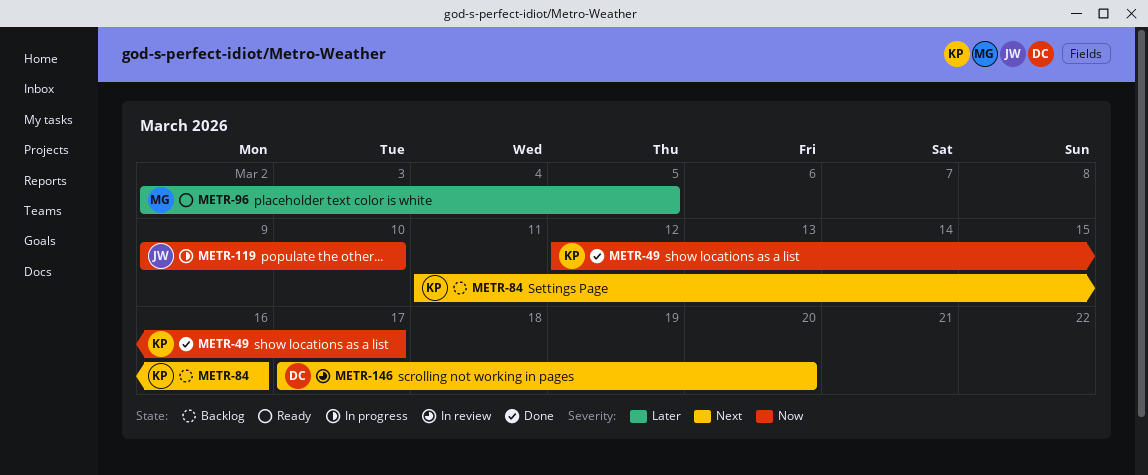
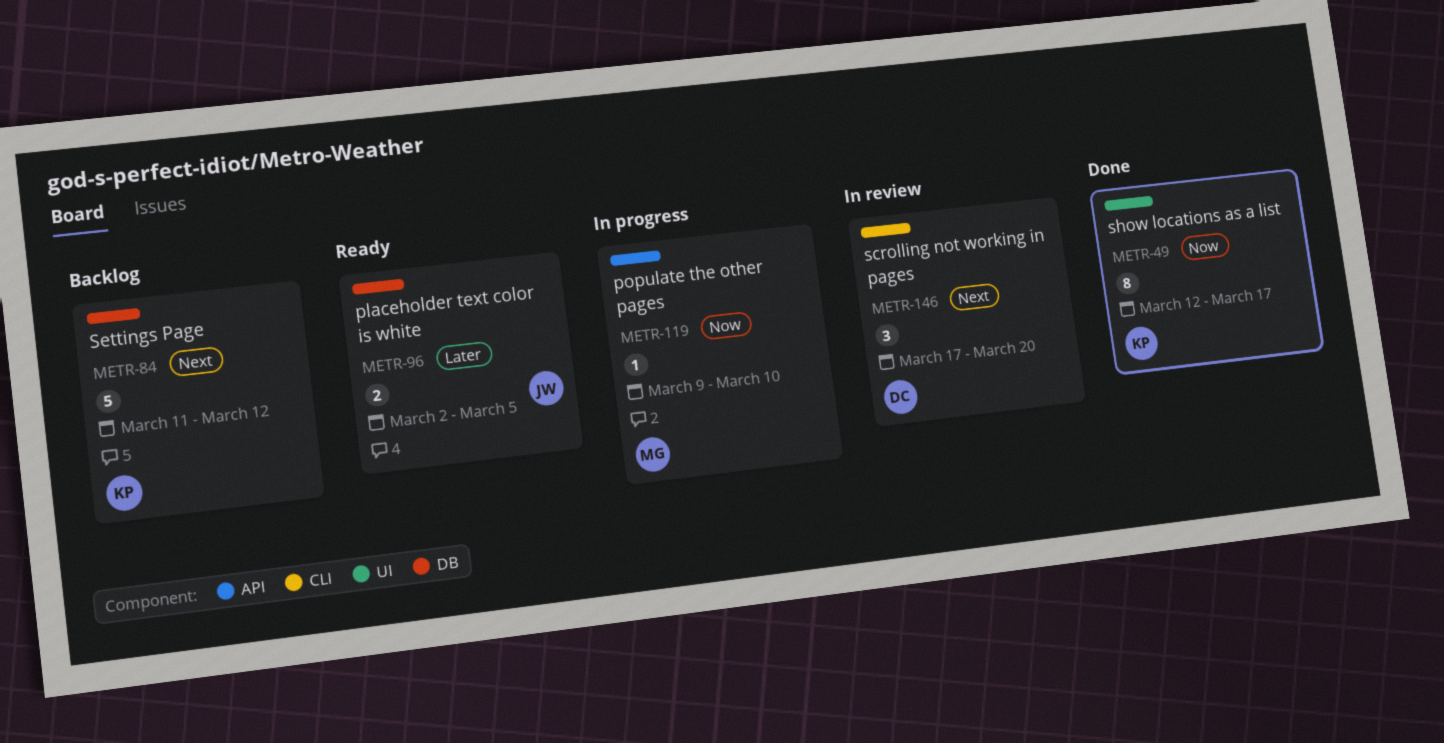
METR-84, due: Mar 16 -> Mar 12
METR-96, owner: MG -> JW
METR-119, owner: JW -> MG

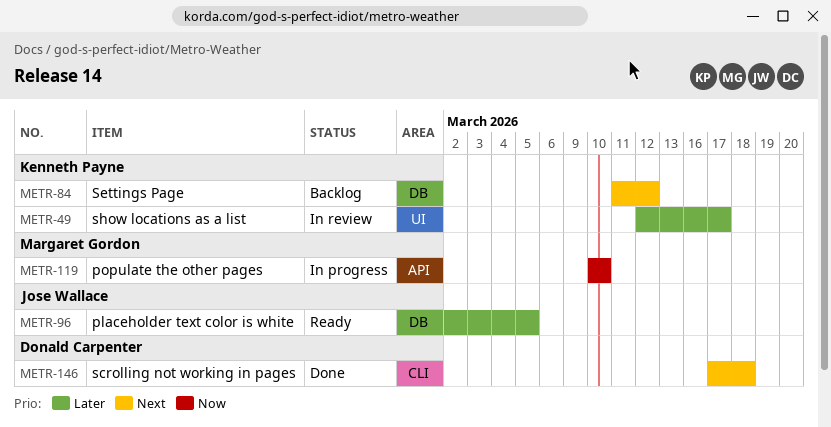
METR-49, status: Done -> In review
METR-49, priority: Now -> Later
METR-119, start: Mar 9 -> Mar 10
METR-146, status: In review -> Done
METR-146, due: Mar 20 -> Mar 18

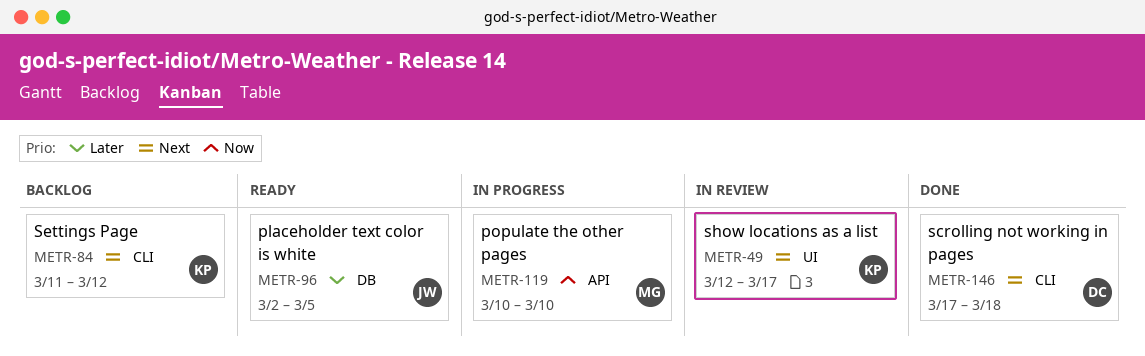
METR-49, priority: Later -> Next
METR-84, label: DB -> CLI

